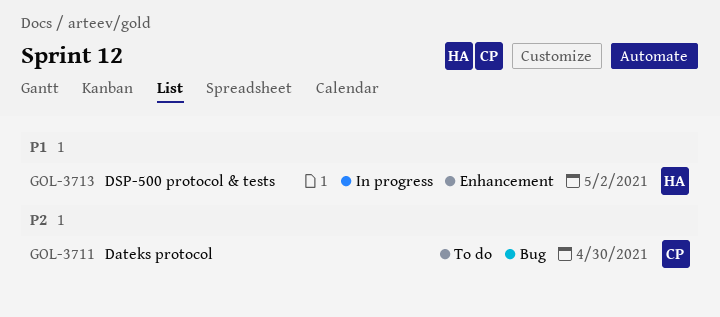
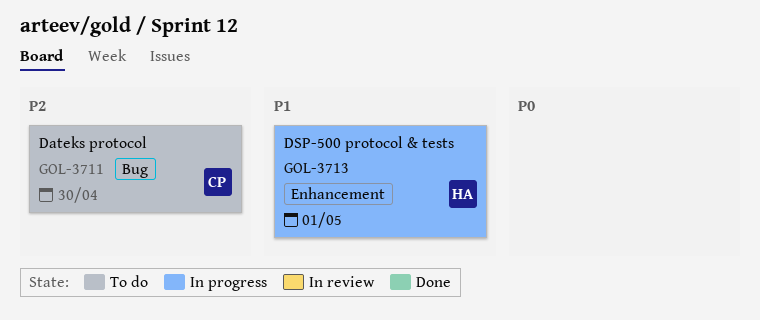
GOL-3713, due: May 2 -> May 1

